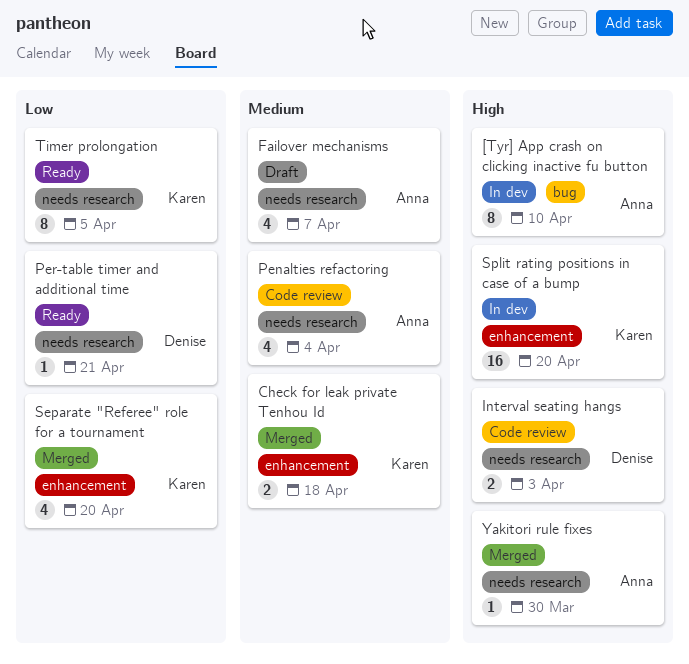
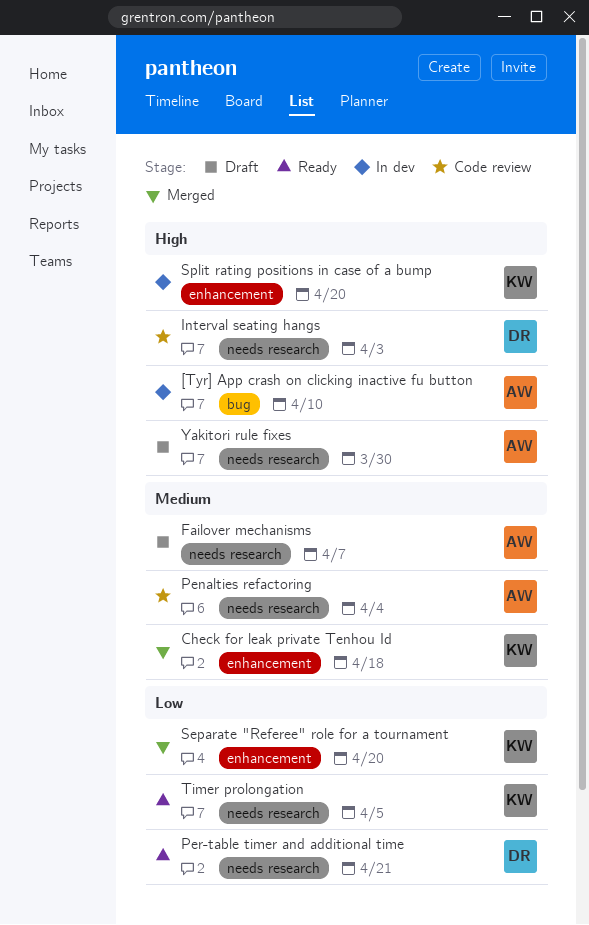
Yakitori rule fixes, status: Merged -> Draft

